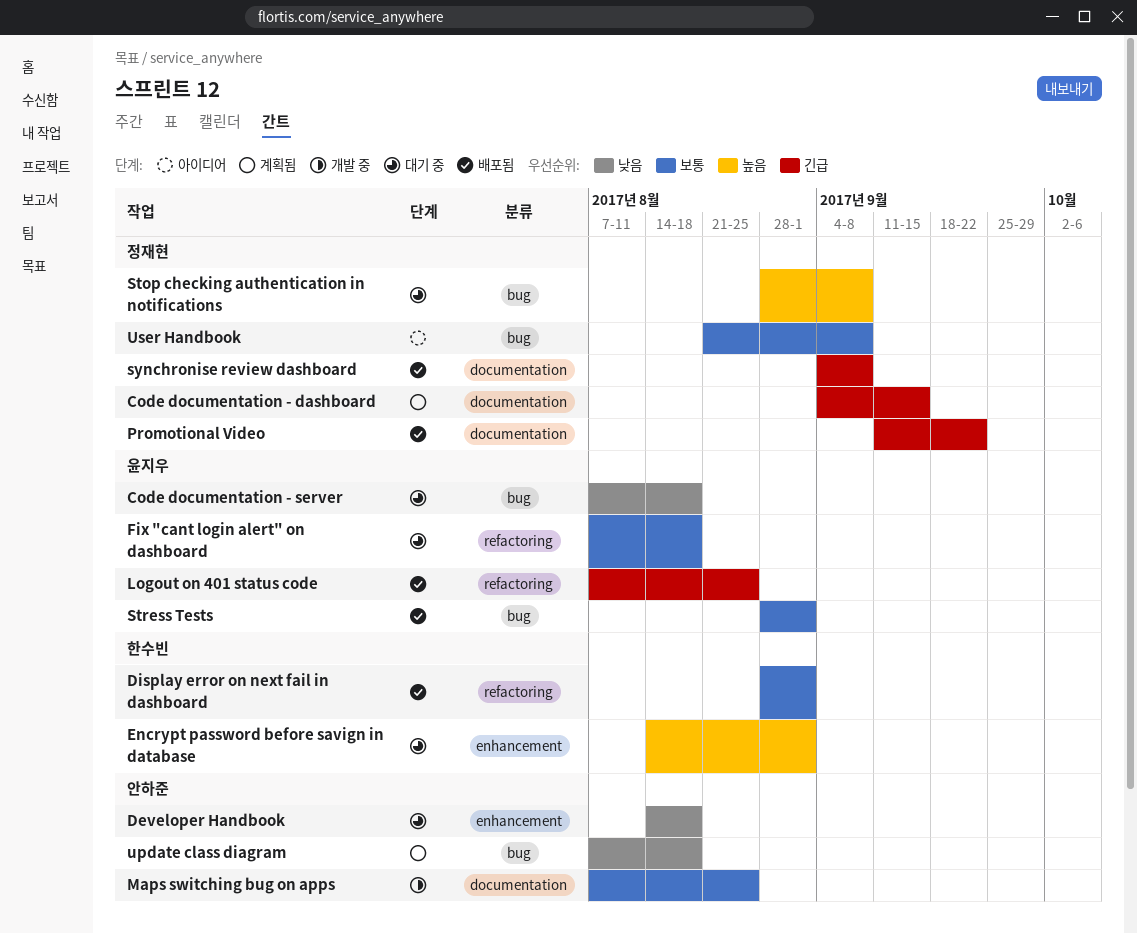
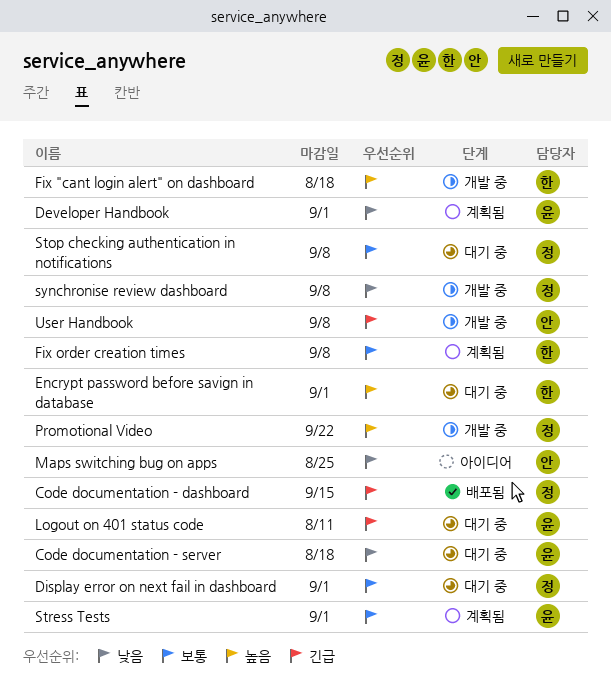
Code documentation - dashboard, status: 계획됨 -> 배포됨
Developer Handbook, status: 대기 중 -> 계획됨
Developer Handbook, owner: 안하준 -> 윤지우
Developer Handbook, due: Aug 18 -> Sep 1
Display error on next fail in dashboard, status: 배포됨 -> 대기 중
Display error on next fail in dashboard, owner: 한수빈 -> 정재현
Fix "cant login alert" on dashboard, status: 대기 중 -> 개발 중
Fix "cant login alert" on dashboard, owner: 윤지우 -> 한수빈
Fix "cant login alert" on dashboard, priority: 보통 -> 높음
Fix order creation times: none -> present
Logout on 401 status code, status: 배포됨 -> 대기 중
Logout on 401 status code, due: Aug 25 -> Aug 11
Maps switching bug on apps, status: 개발 중 -> 아이디어
Maps switching bug on apps, priority: 보통 -> 낮음
Promotional Video, status: 배포됨 -> 개발 중
Promotional Video, priority: 긴급 -> 높음
Stop checking authentication in notifications, priority: 높음 -> 보통
Stress Tests, status: 배포됨 -> 계획됨
synchronise review dashboard, status: 배포됨 -> 개발 중
synchronise review dashboard, priority: 긴급 -> 낮음
update class diagram: present -> none
User Handbook, status: 아이디어 -> 개발 중
User Handbook, owner: 정재현 -> 안하준
User Handbook, priority: 보통 -> 긴급

